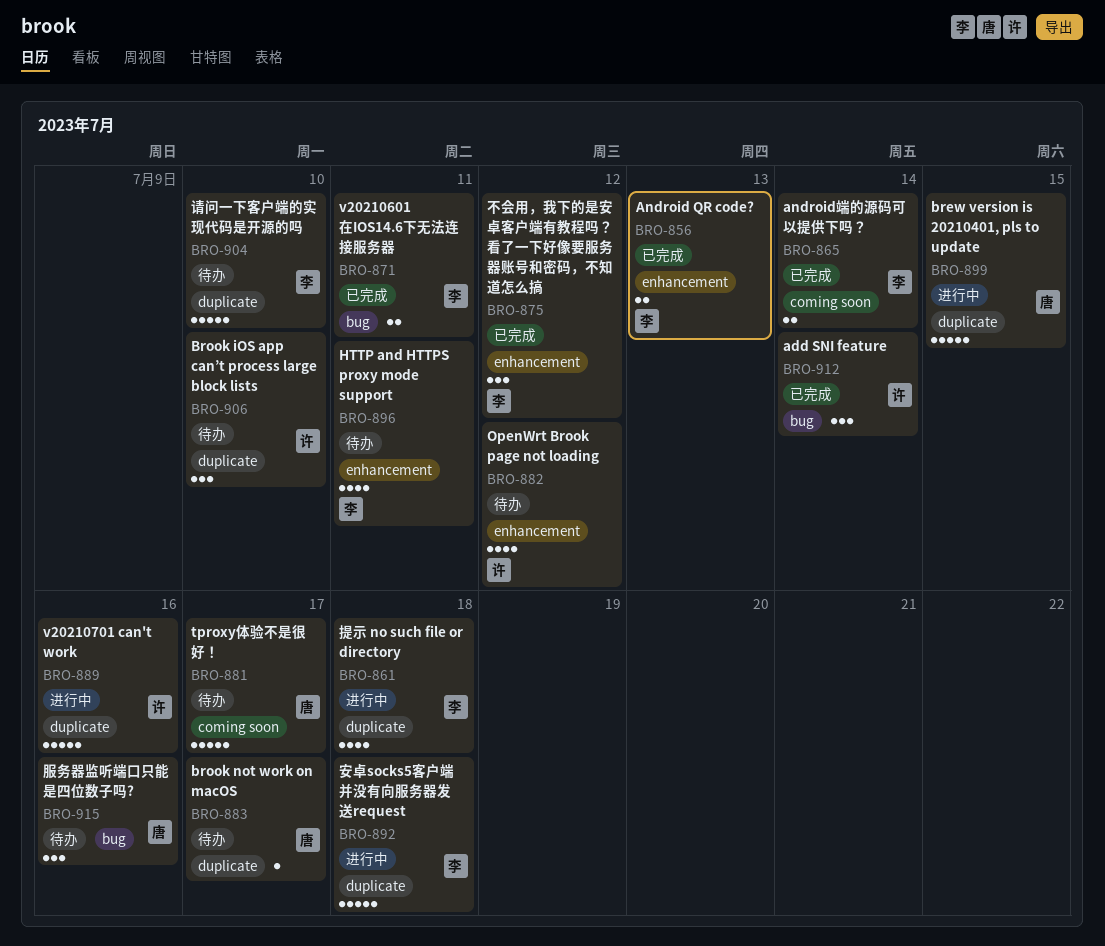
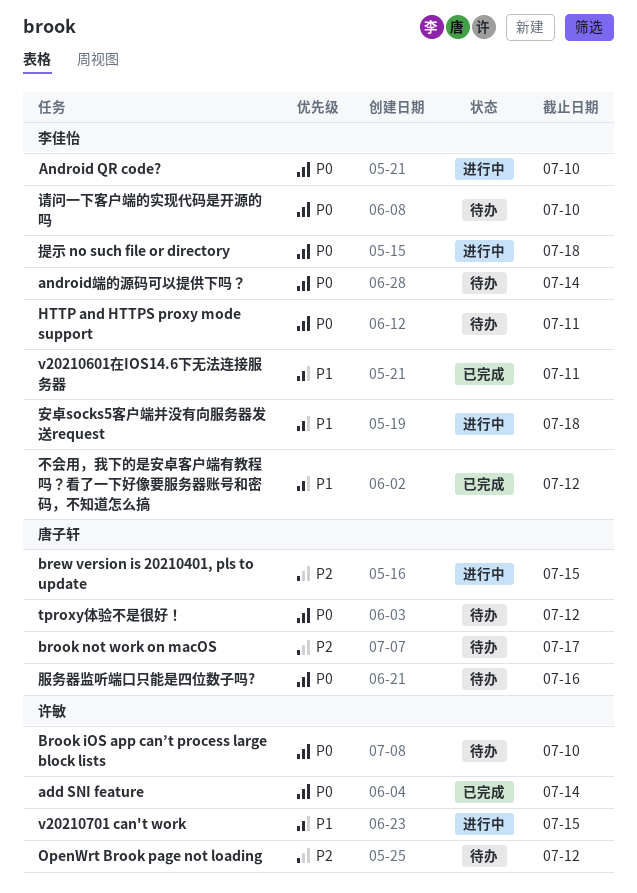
Android QR code?, status: 已完成 -> 进行中
Android QR code?, due: Jul 13 -> Jul 10
android端的源码可以提供下吗？, status: 已完成 -> 待办
tproxy体验不是很好！, due: Jul 17 -> Jul 12
v20210701 can't work, due: Jul 16 -> Jul 15

